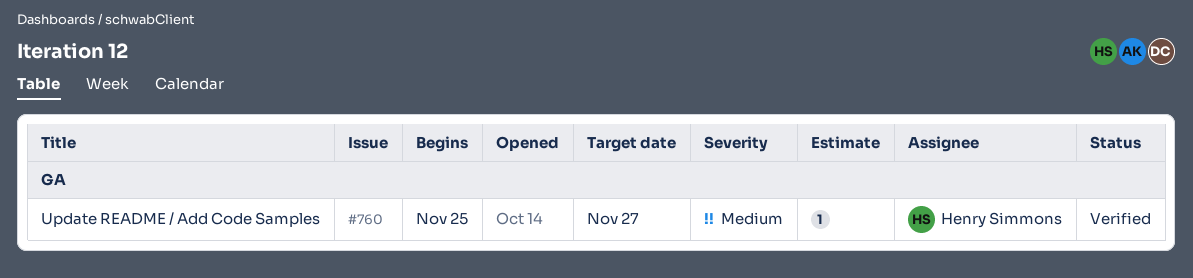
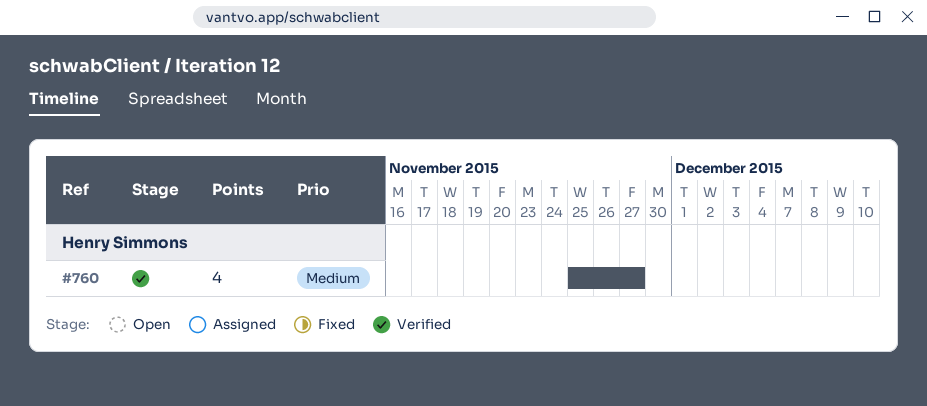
#760, estimate: 1 -> 4

